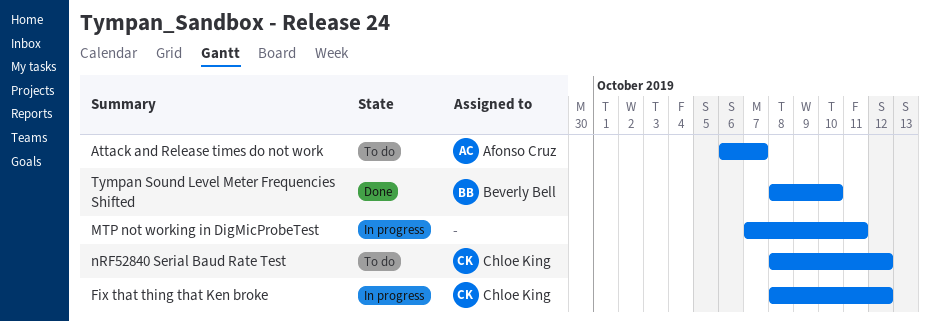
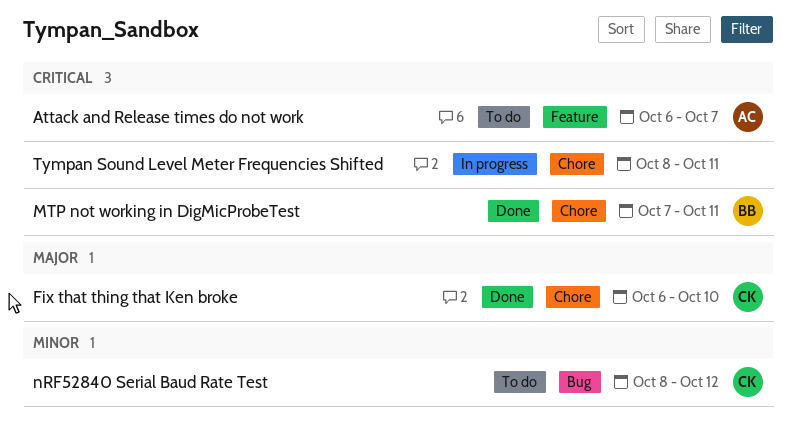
Fix that thing that Ken broke, status: In progress -> Done
Fix that thing that Ken broke, start: Oct 8 -> Oct 6
Fix that thing that Ken broke, due: Oct 12 -> Oct 10
MTP not working in DigMicProbeTest, status: In progress -> Done
MTP not working in DigMicProbeTest, owner: none -> Beverly Bell
Tympan Sound Level Meter Frequencies Shifted, status: Done -> In progress
Tympan Sound Level Meter Frequencies Shifted, owner: Beverly Bell -> none
Tympan Sound Level Meter Frequencies Shifted, due: Oct 10 -> Oct 11

